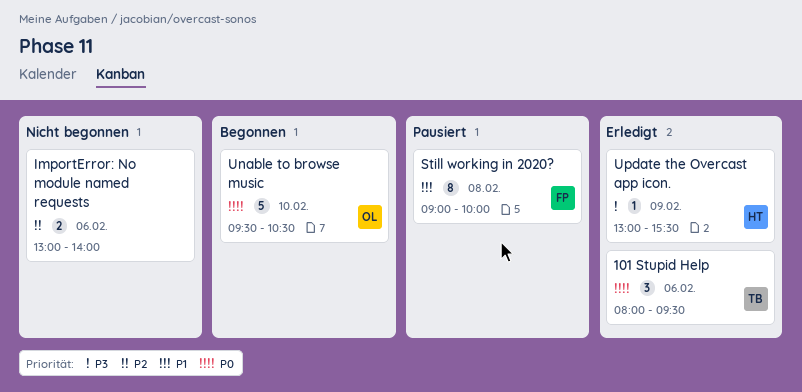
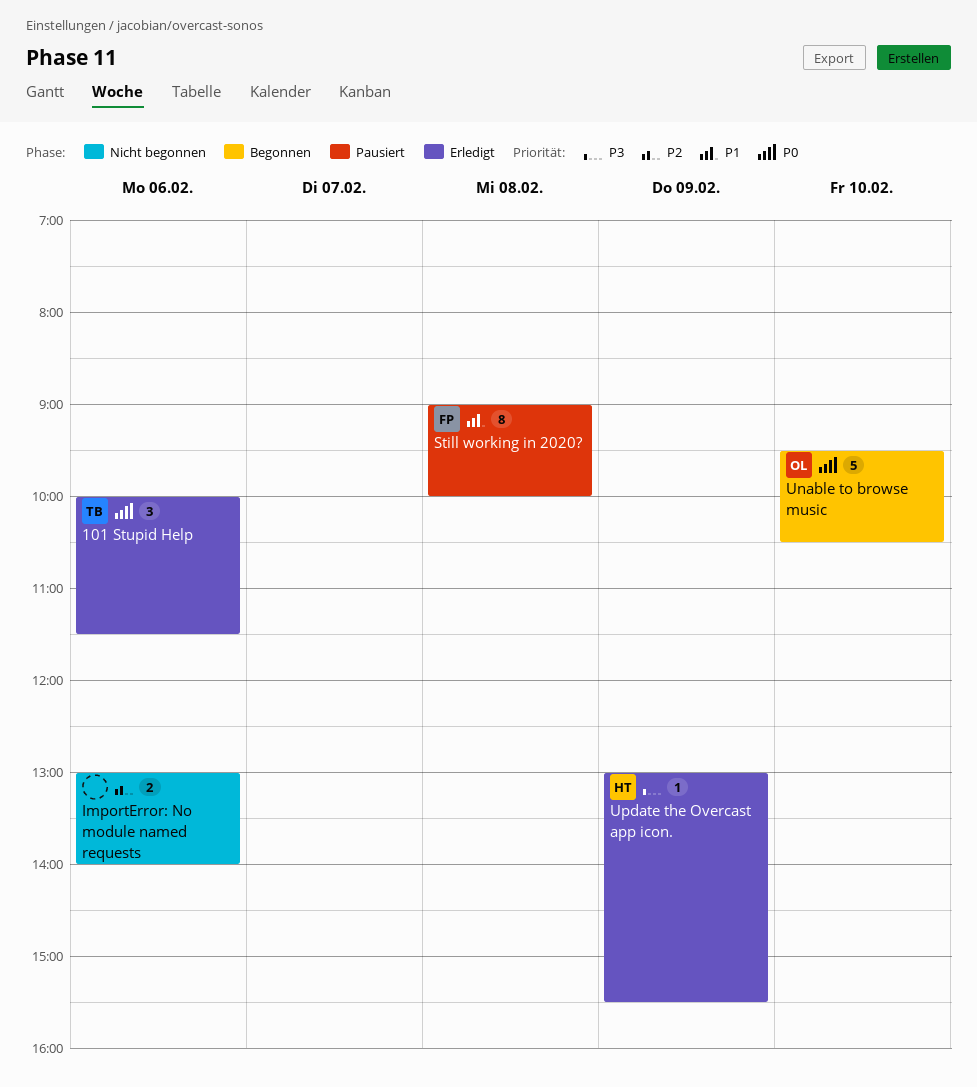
101 Stupid Help, begins: 08:00 -> 10:00
101 Stupid Help, ends: 09:30 -> 11:30

